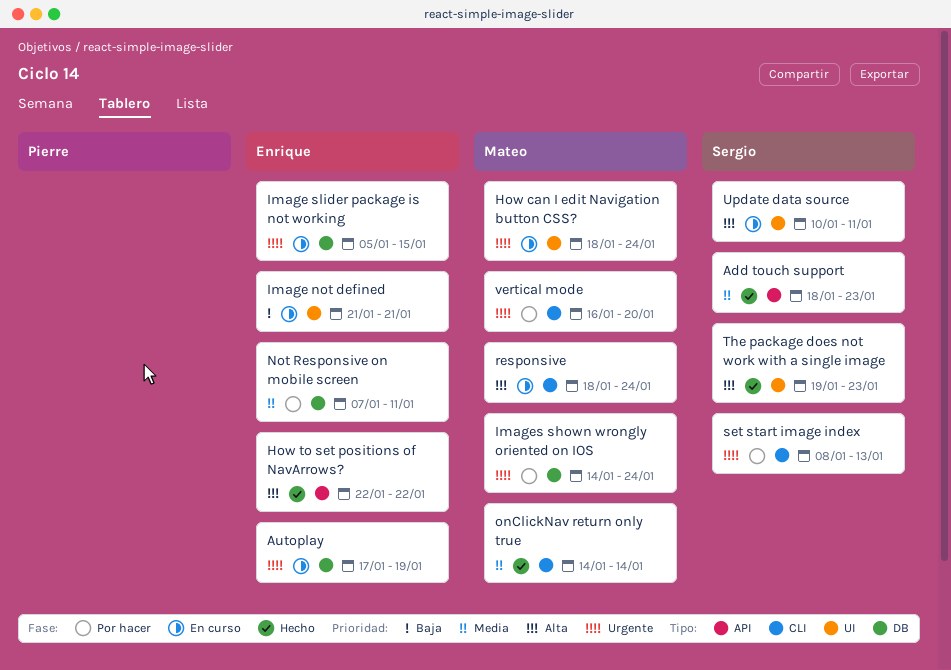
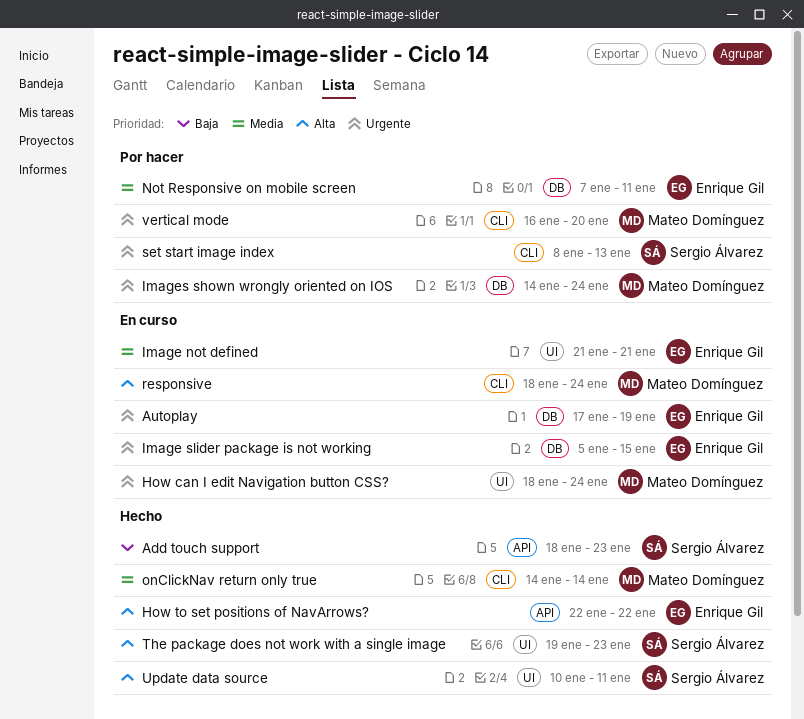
Add touch support, priority: Media -> Baja
Image not defined, priority: Baja -> Media
Update data source, status: En curso -> Hecho

